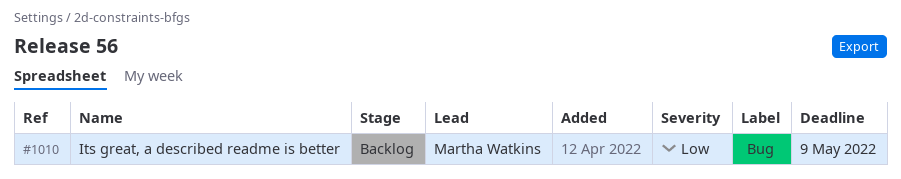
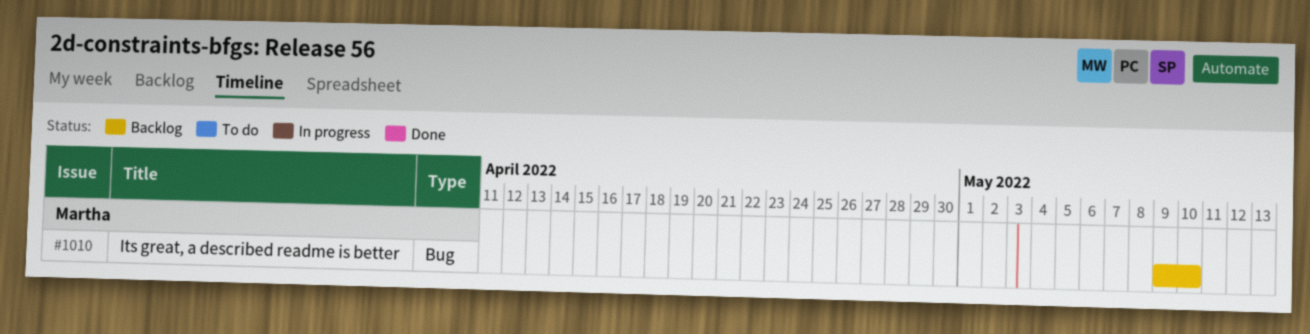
#1010, due: May 9 -> May 10

